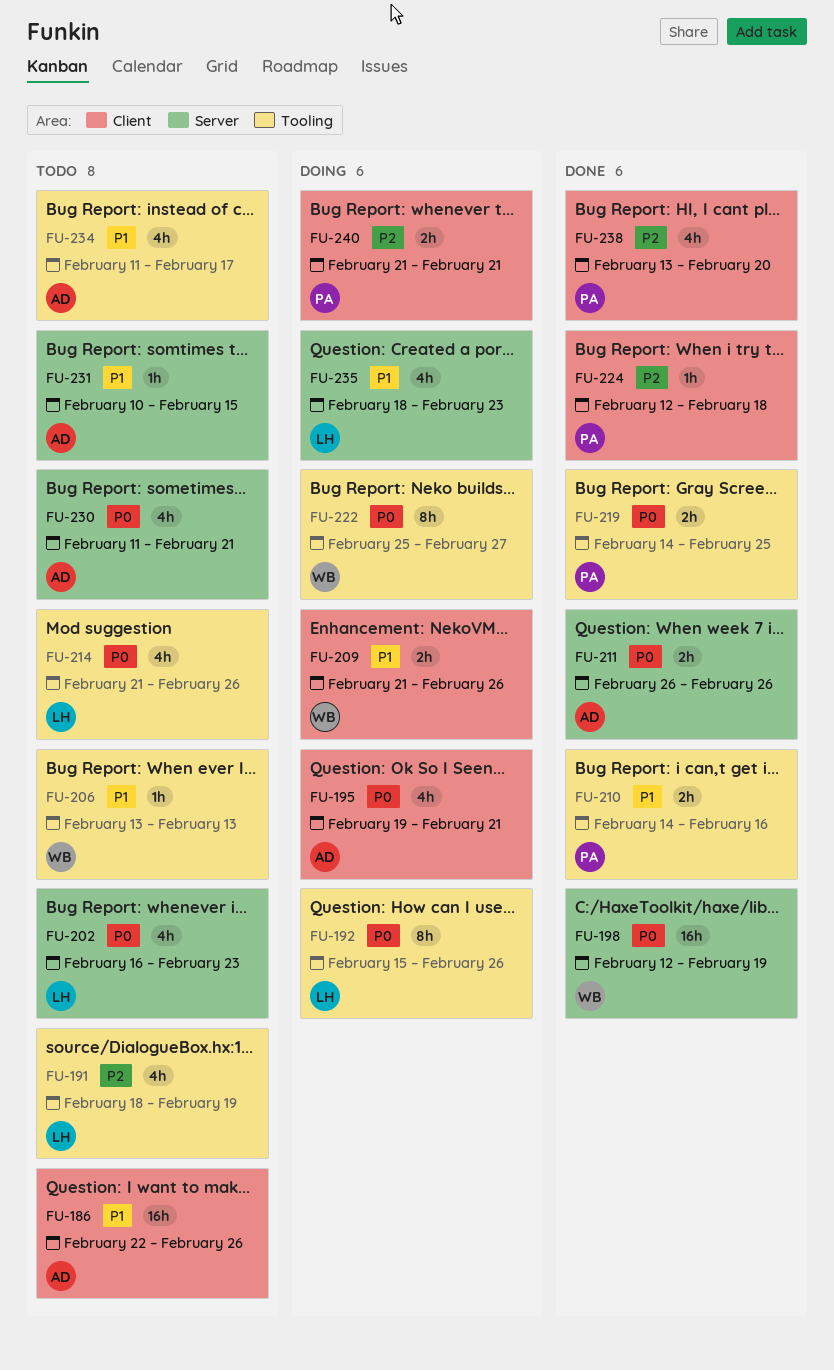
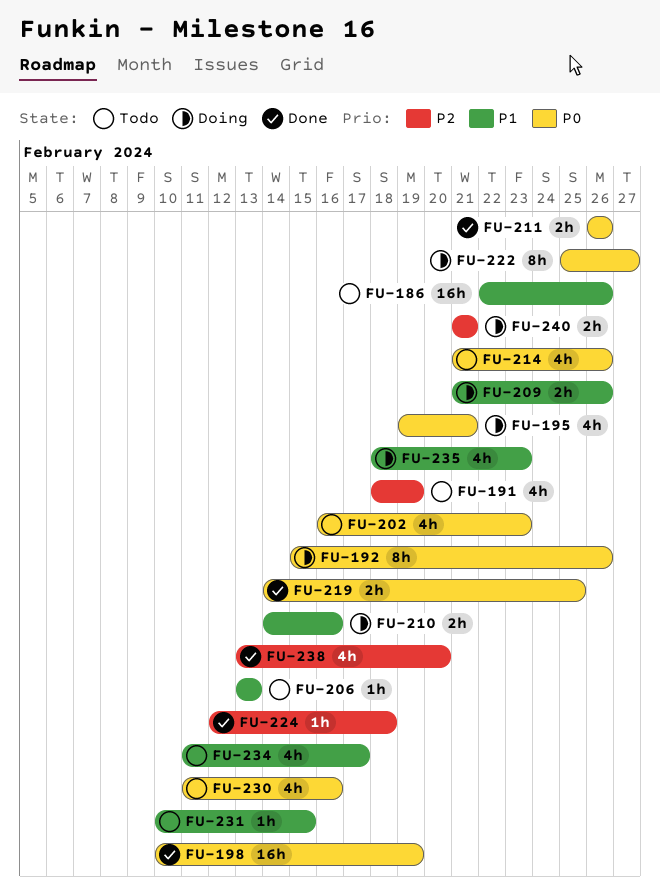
FU-198, start: Feb 12 -> Feb 10
FU-210, status: Done -> Doing
FU-230, due: Feb 21 -> Feb 16

